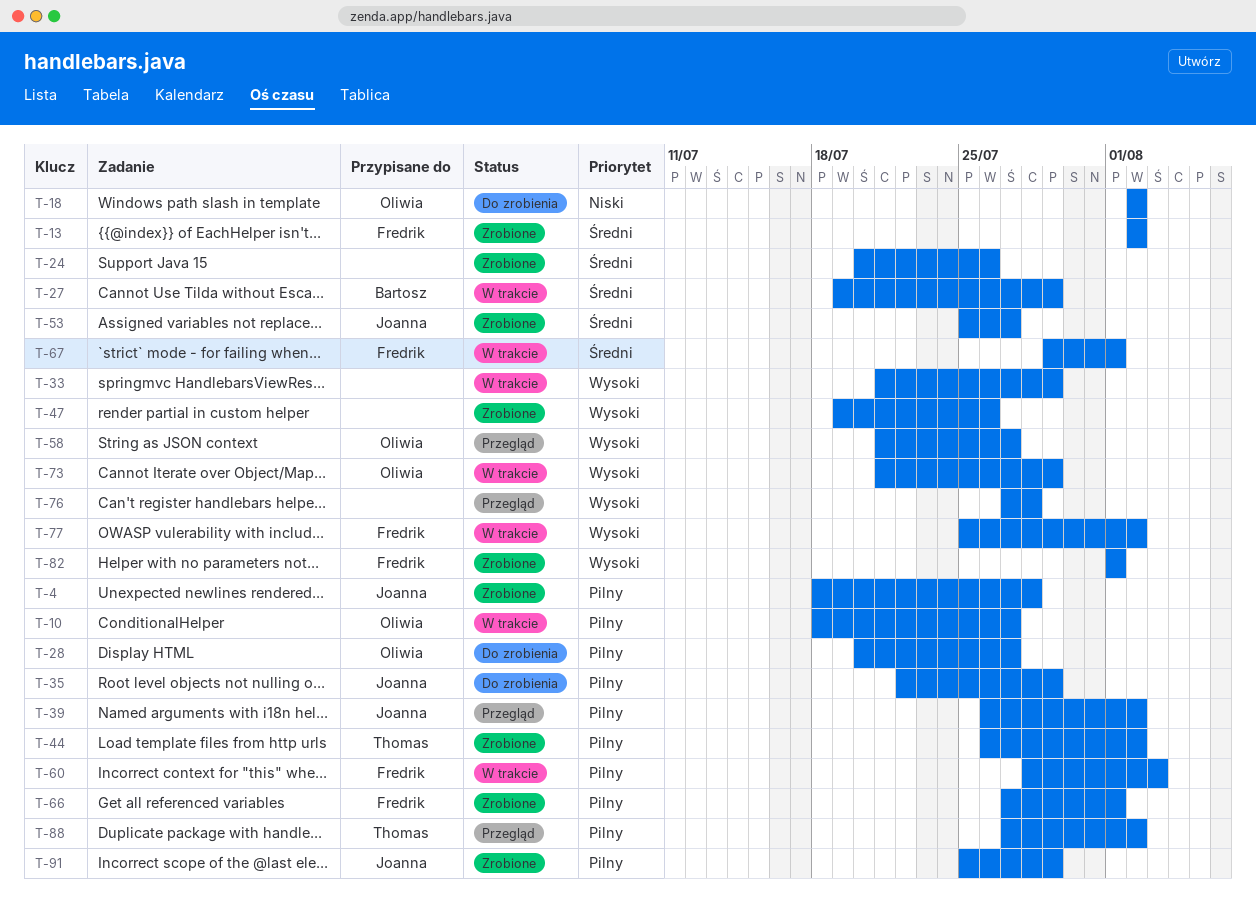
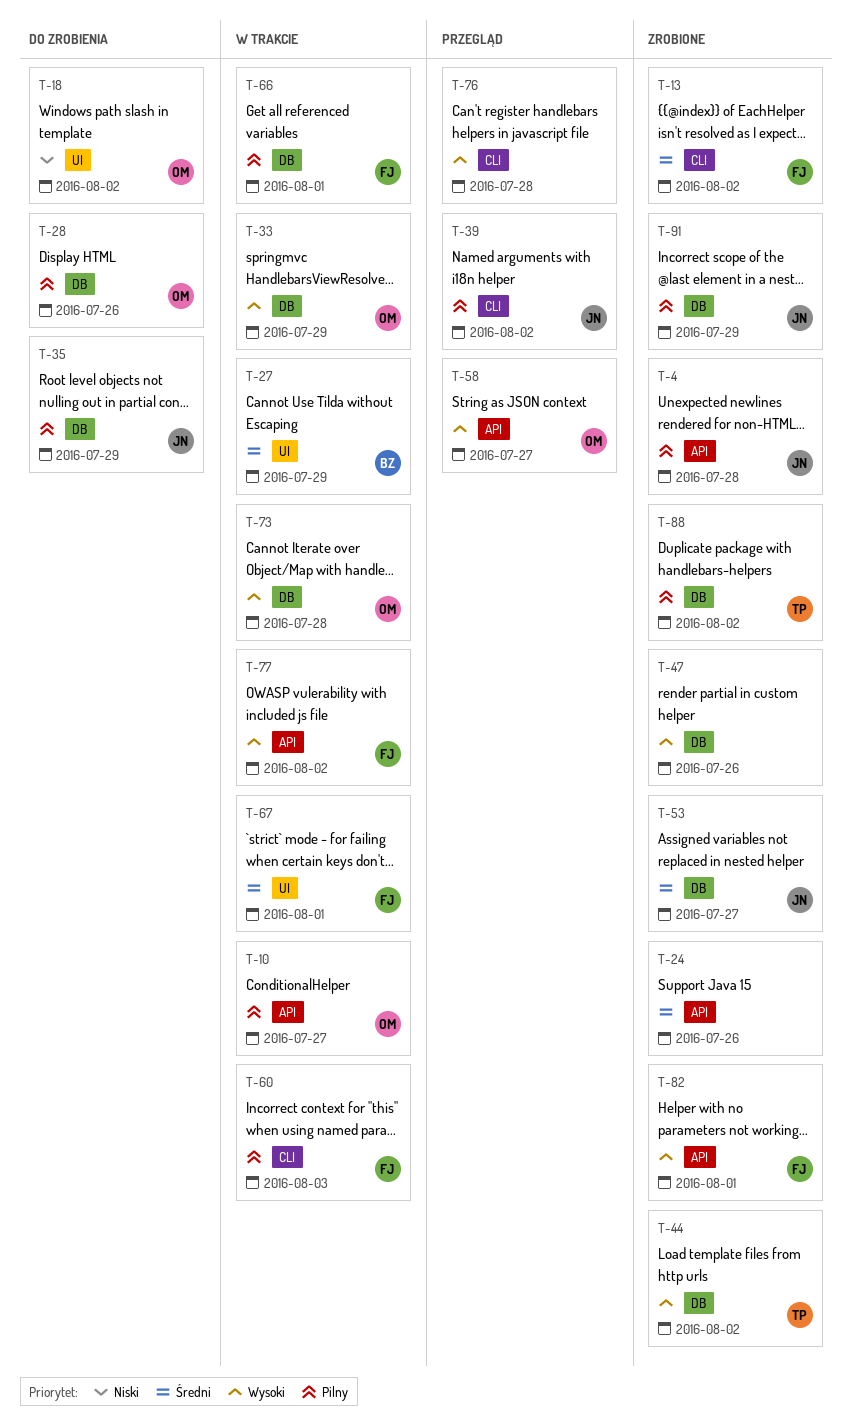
T-28, due: Jul 27 -> Jul 26
T-33, owner: none -> Oliwia
T-44, priority: Pilny -> Wysoki
T-66, status: Zrobione -> W trakcie
T-73, due: Jul 29 -> Jul 28
T-88, status: Przegląd -> Zrobione

